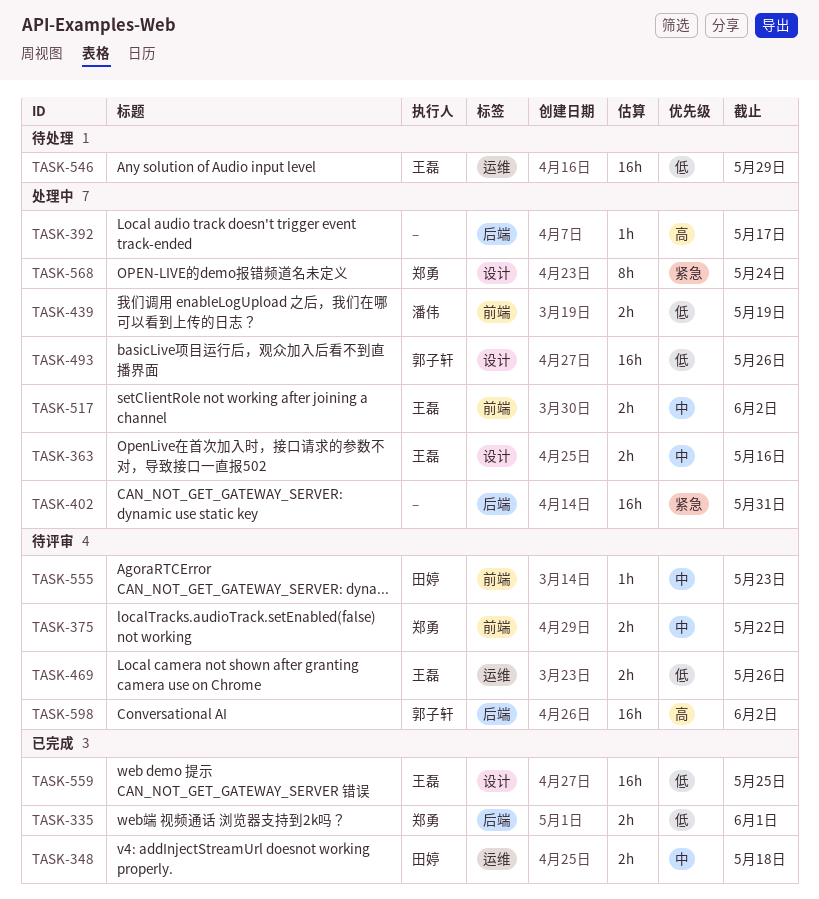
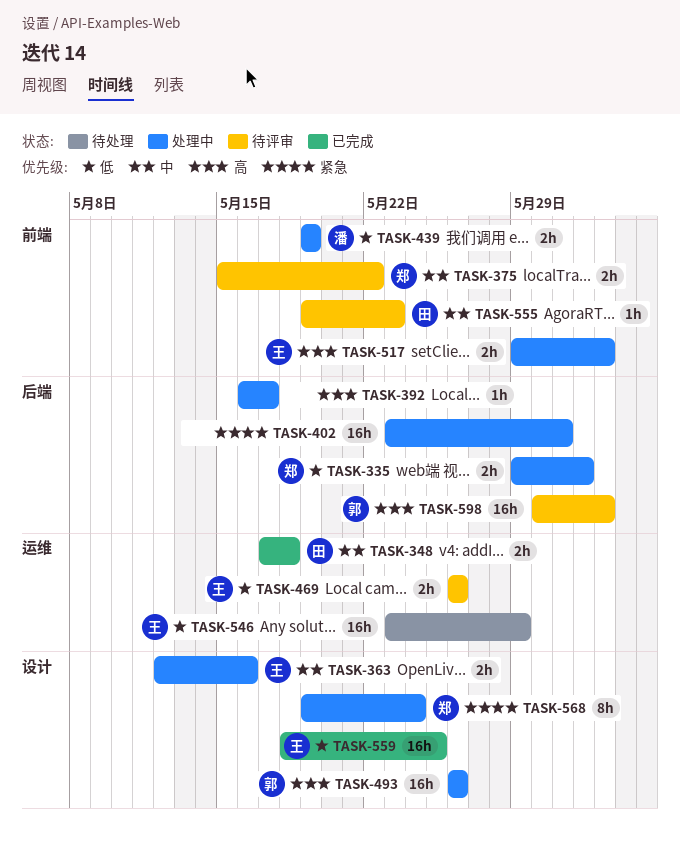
TASK-335, status: 已完成 -> 处理中
TASK-493, priority: 低 -> 高
TASK-517, priority: 中 -> 高

